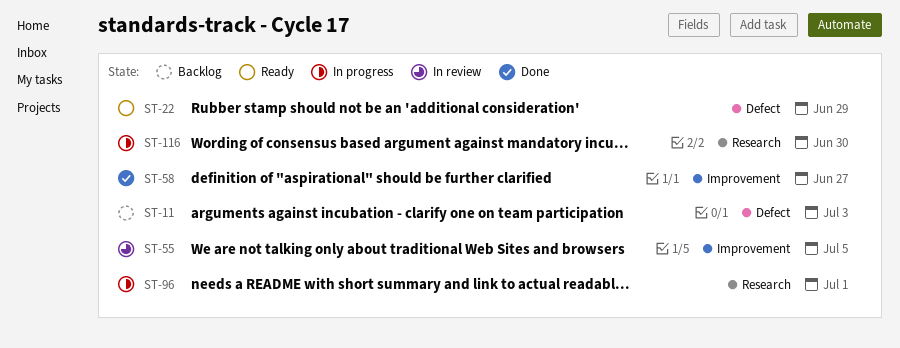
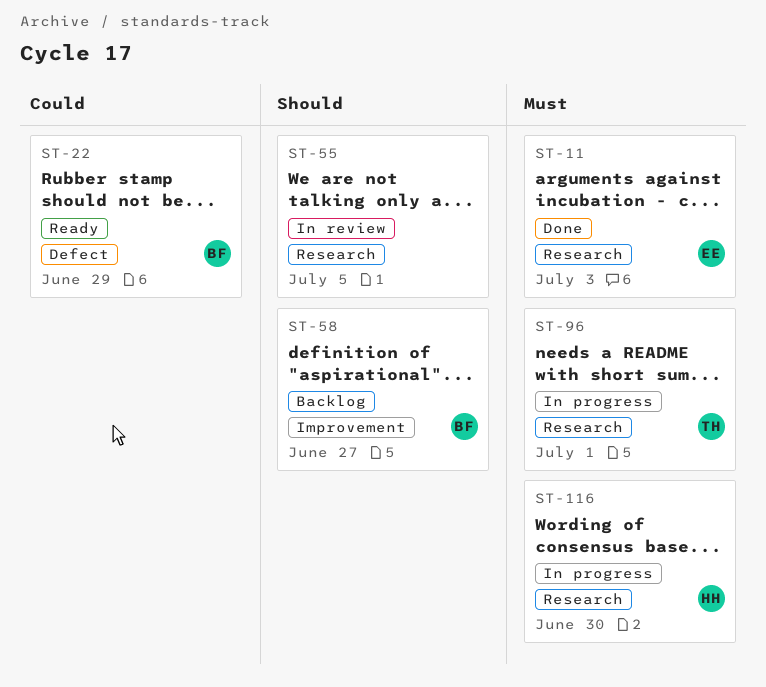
ST-11, status: Backlog -> Done
ST-11, label: Defect -> Research
ST-55, label: Improvement -> Research
ST-58, status: Done -> Backlog

